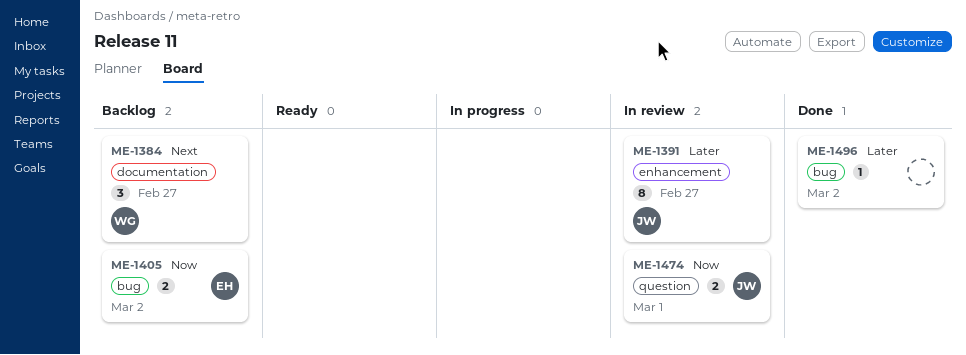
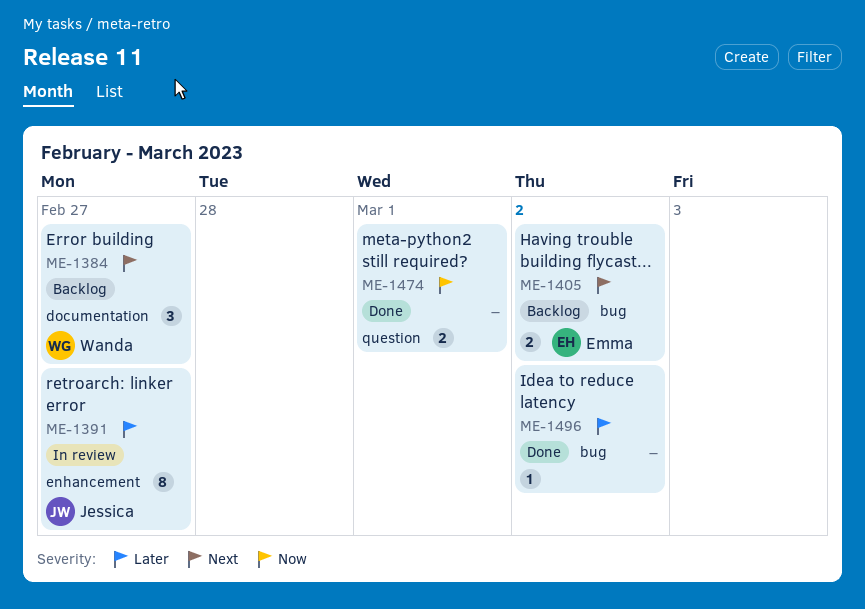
ME-1405, priority: Now -> Next
ME-1474, status: In review -> Done
ME-1474, owner: Jessica -> none

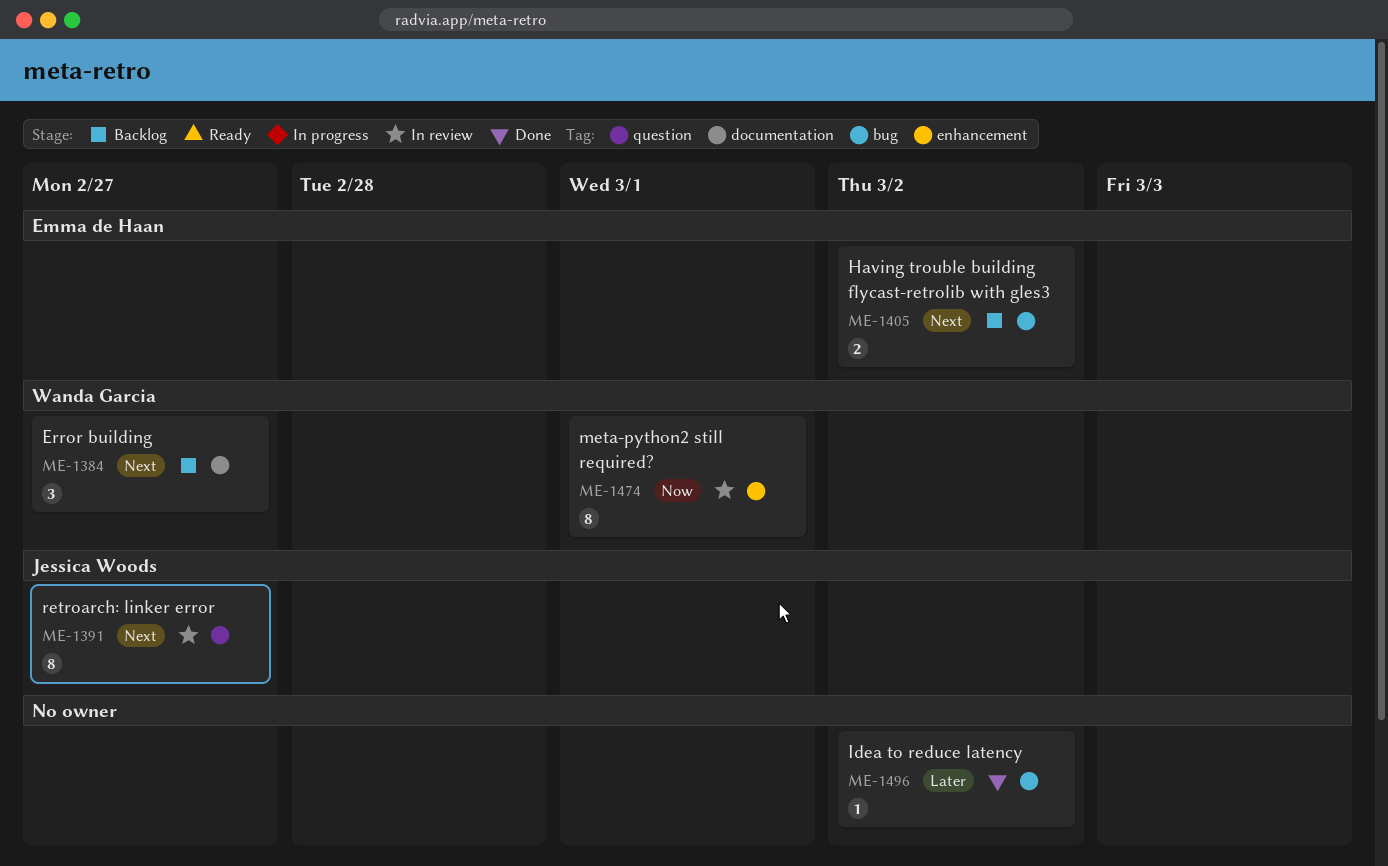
ME-1391, priority: Later -> Next
ME-1391, label: enhancement -> question
ME-1474, status: Done -> In review
ME-1474, owner: none -> Wanda Garcia
ME-1474, label: question -> enhancement
ME-1474, estimate: 2 -> 8

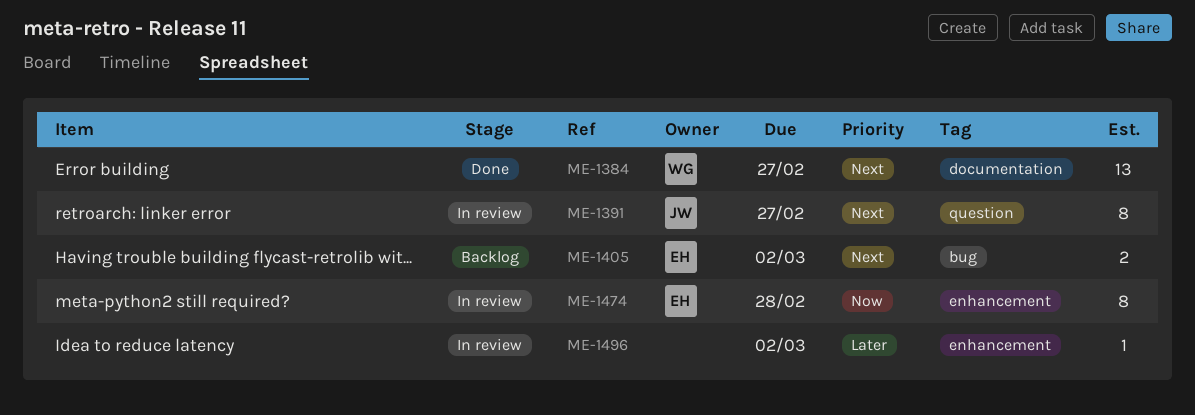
ME-1384, status: Backlog -> Done
ME-1384, estimate: 3 -> 13
ME-1474, owner: Wanda Garcia -> Emma de Haan
ME-1474, due: Mar 1 -> Feb 28
ME-1496, status: Done -> In review
ME-1496, label: bug -> enhancement

